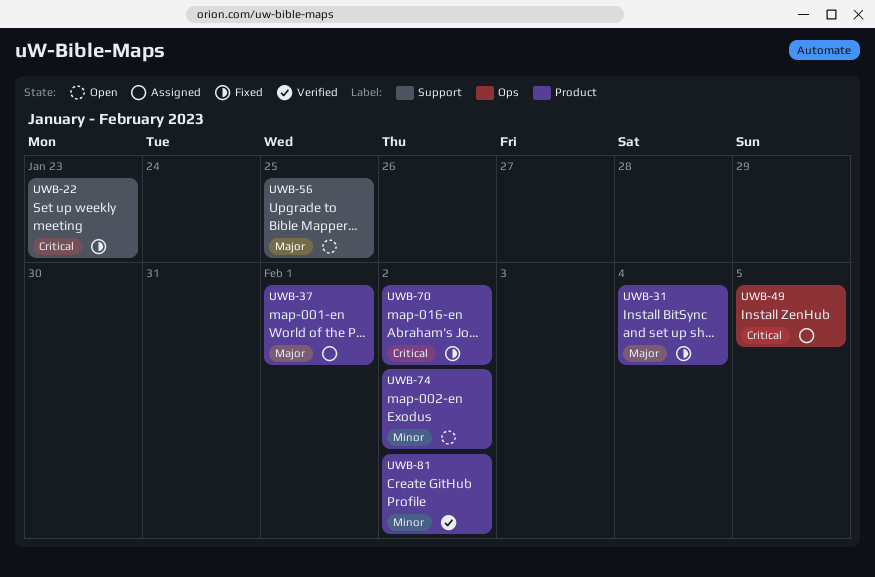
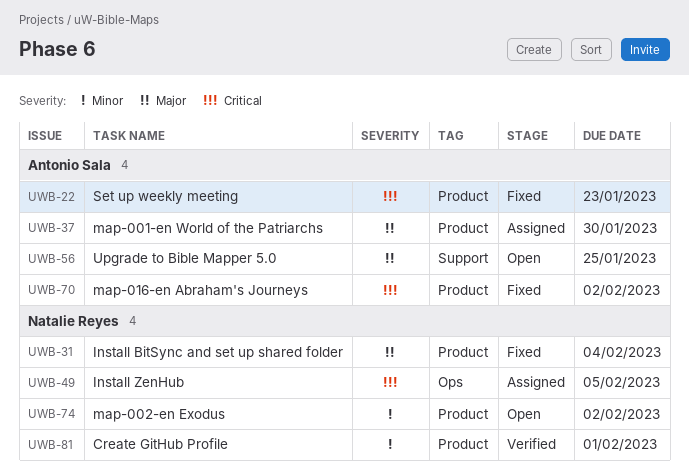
UWB-22, label: Support -> Product
UWB-37, due: Feb 1 -> Jan 30
UWB-81, due: Feb 2 -> Feb 1

